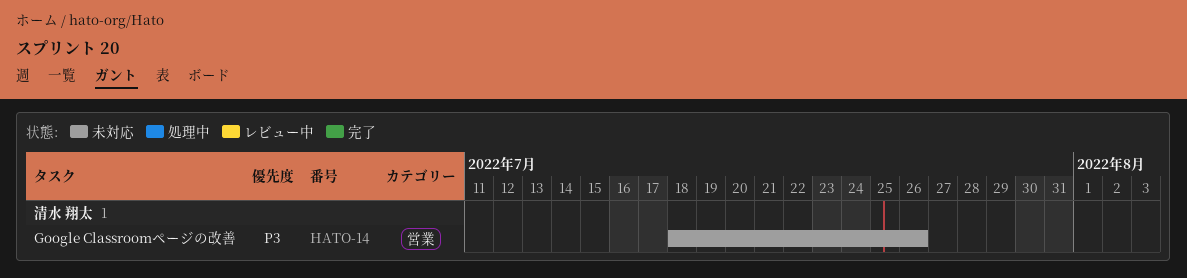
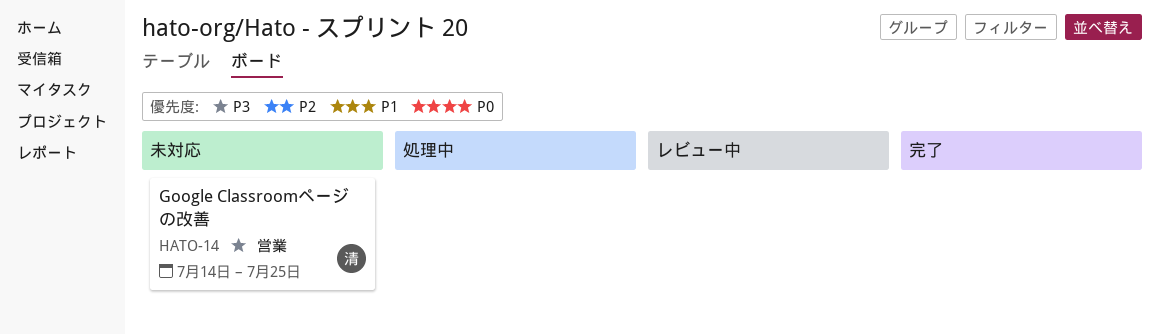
HATO-14, start: Jul 18 -> Jul 14
HATO-14, due: Jul 26 -> Jul 25

